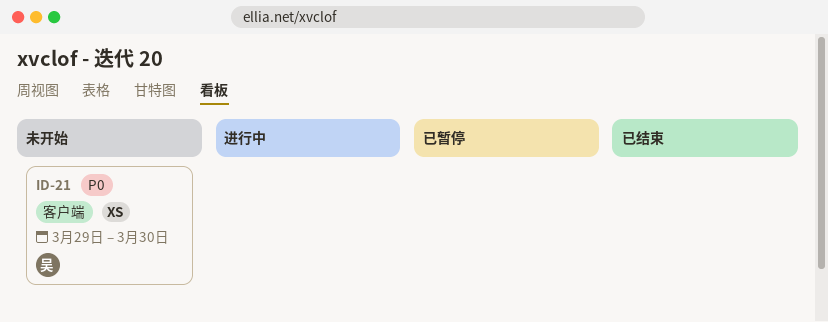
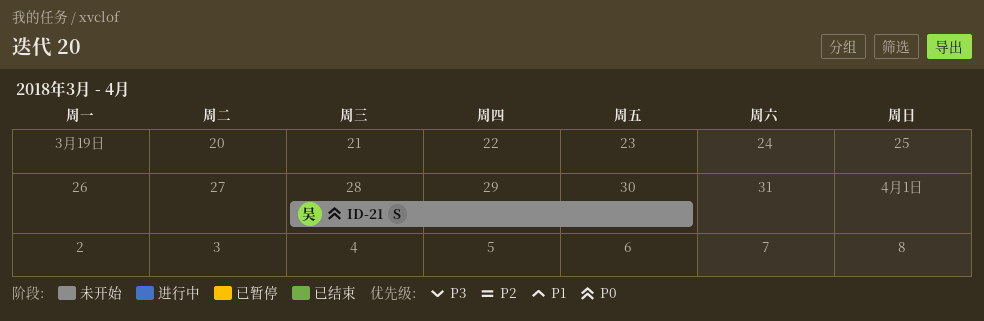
ID-21, estimate: XS -> S
ID-21, start: Mar 29 -> Mar 28

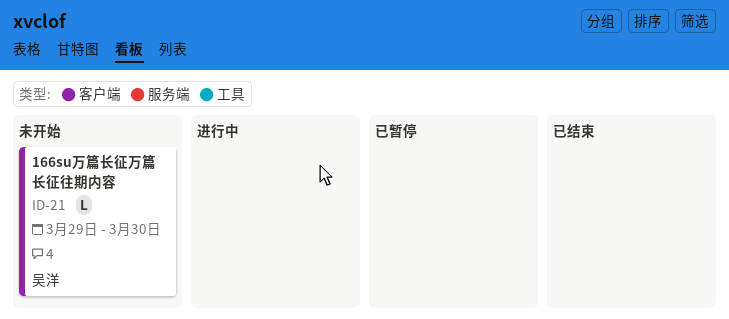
ID-21, estimate: S -> L
ID-21, start: Mar 28 -> Mar 29

